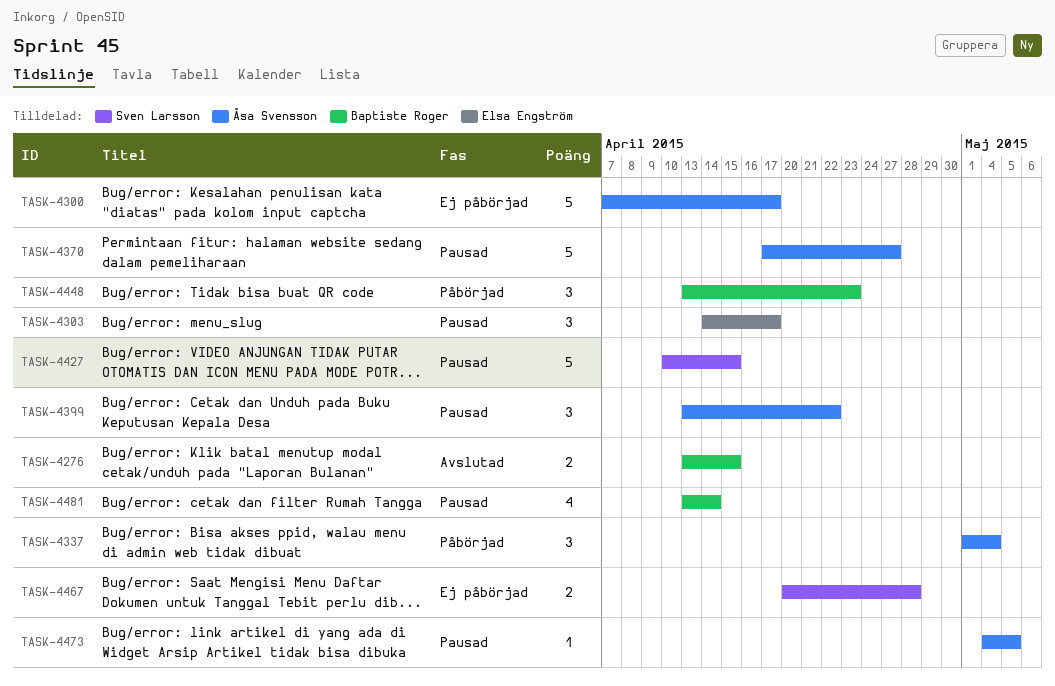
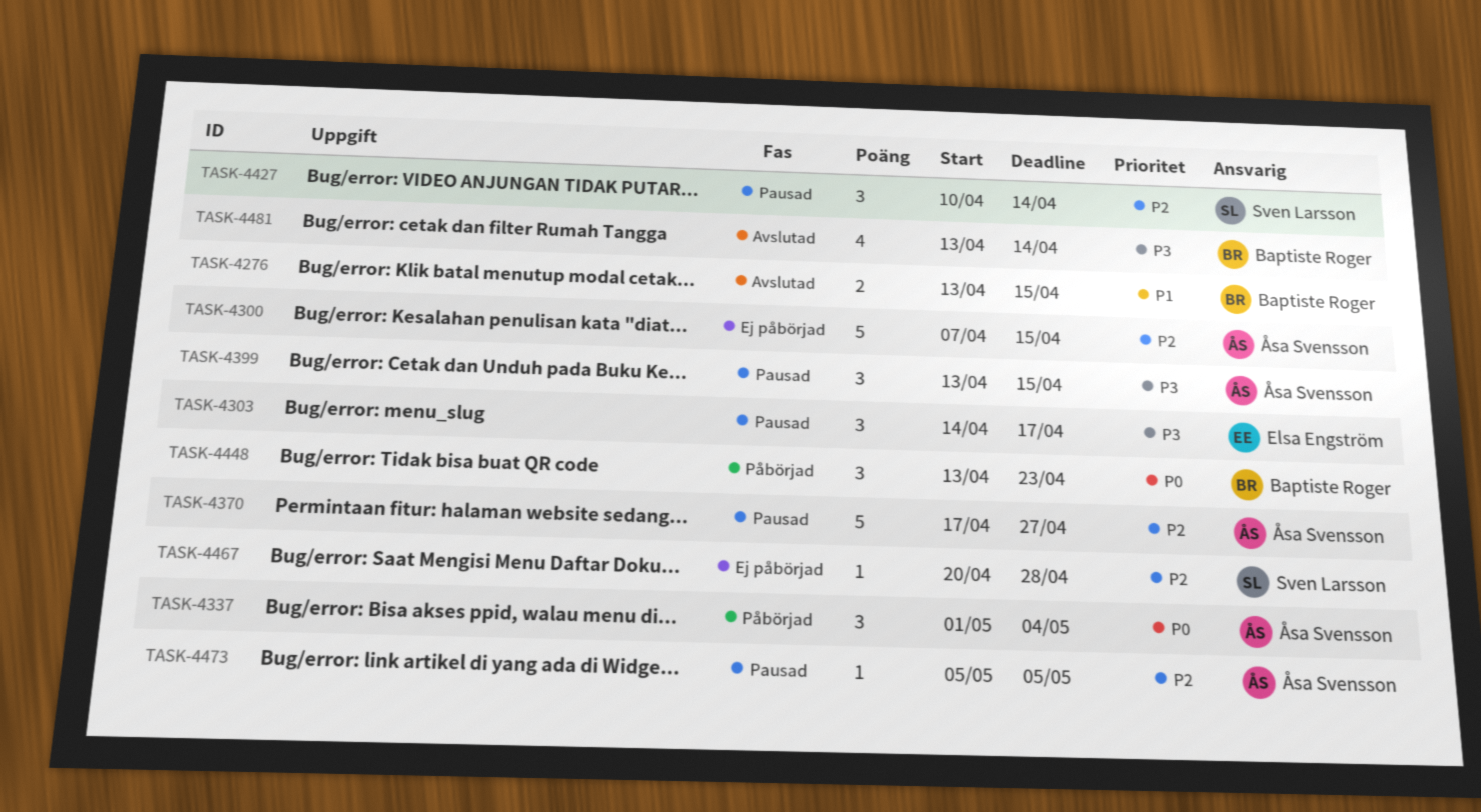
TASK-4300, due: Apr 17 -> Apr 15
TASK-4399, due: Apr 22 -> Apr 15
TASK-4427, estimate: 5 -> 3
TASK-4427, due: Apr 15 -> Apr 14
TASK-4467, estimate: 2 -> 1
TASK-4473, start: May 4 -> May 5
TASK-4481, status: Pausad -> Avslutad

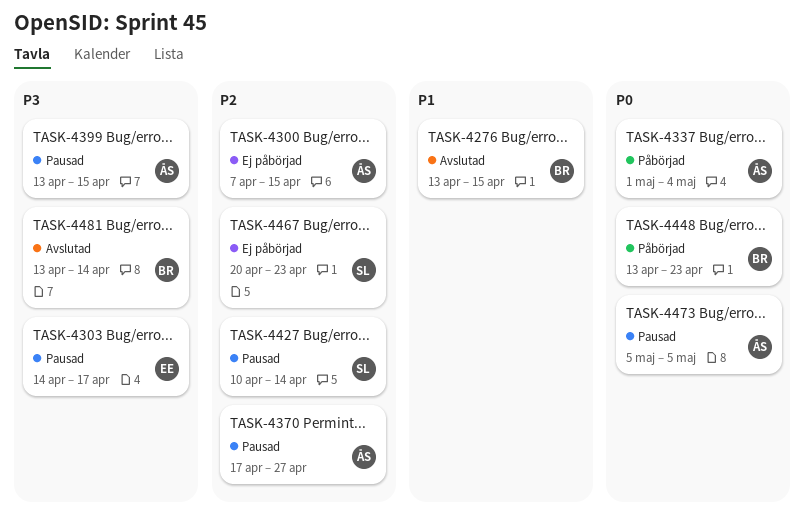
TASK-4467, due: Apr 28 -> Apr 23
TASK-4473, priority: P2 -> P0

